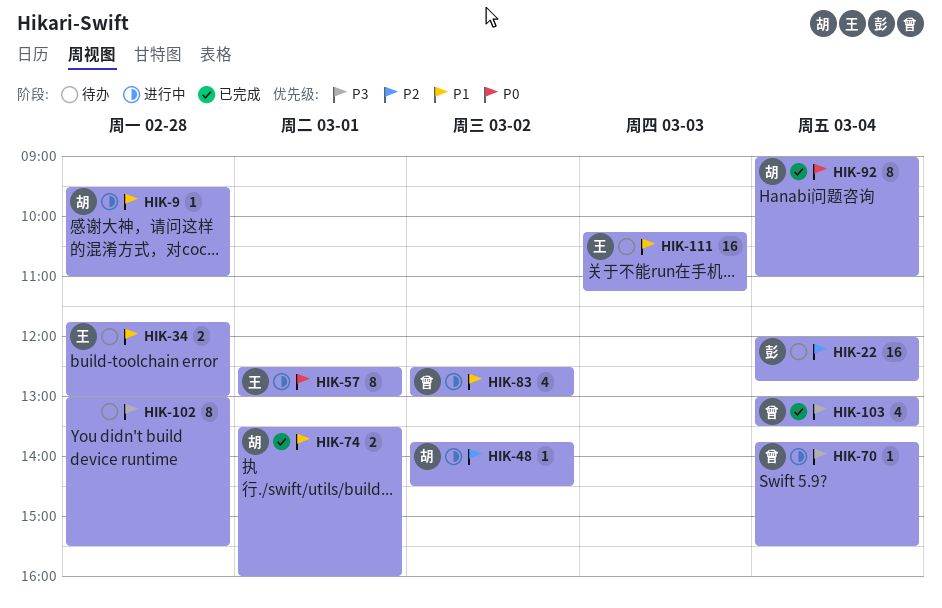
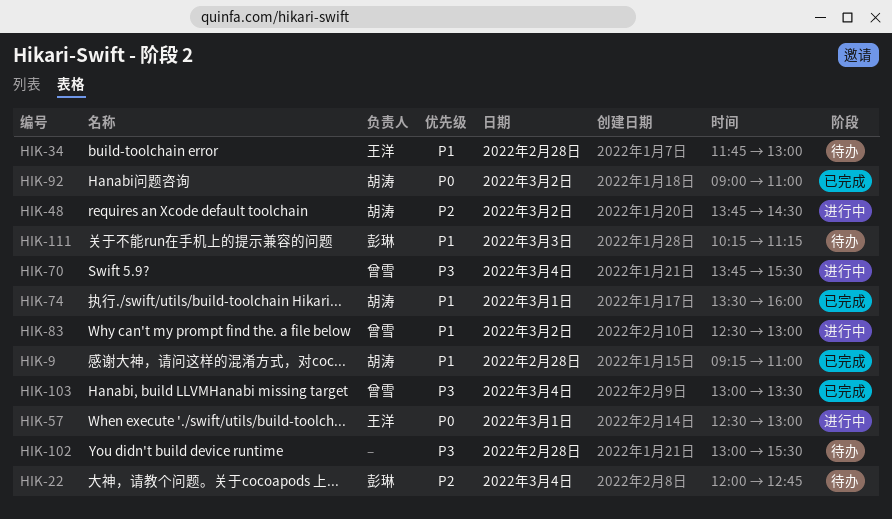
HIK-9, status: 进行中 -> 已完成
HIK-9, begins: 09:30 -> 09:15
HIK-92, day: Mar 4 -> Mar 2
HIK-111, owner: 王洋 -> 彭琳

